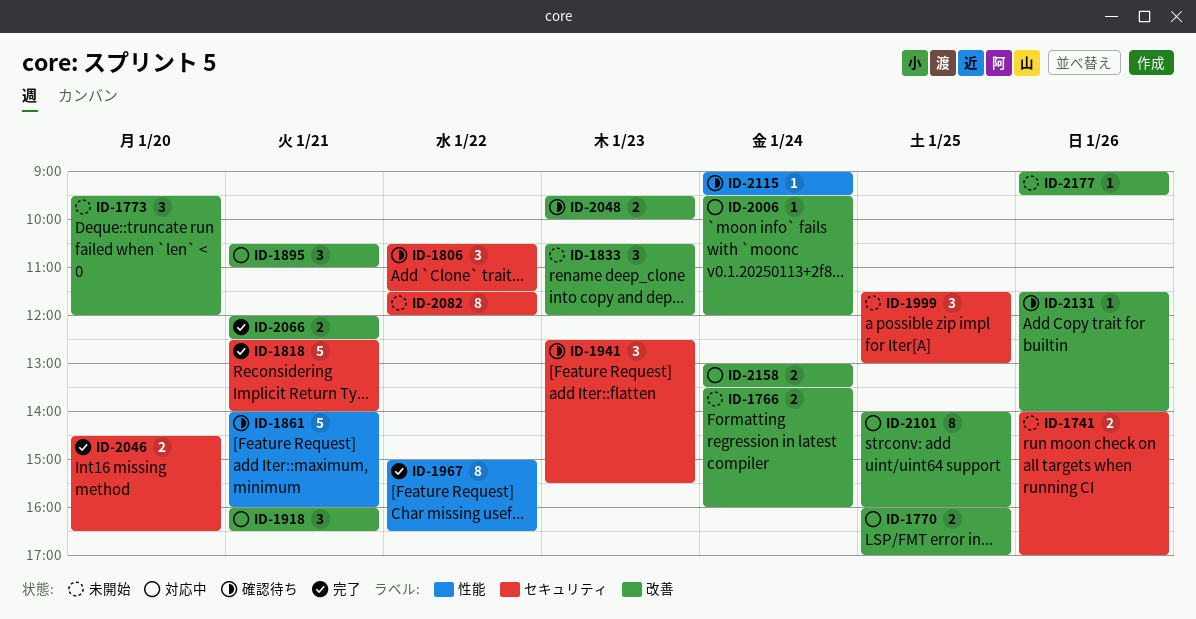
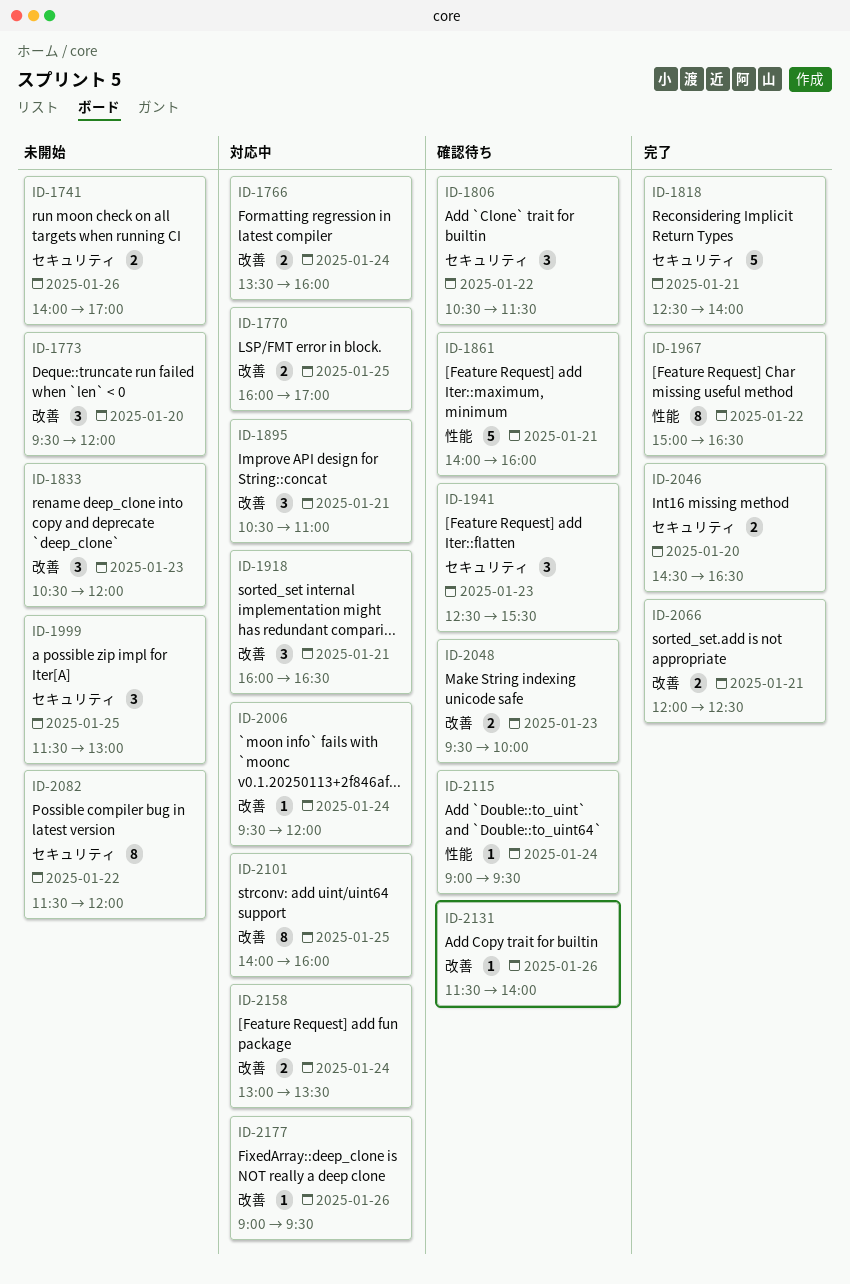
ID-1766, status: 未開始 -> 対応中
ID-2177, status: 未開始 -> 対応中

